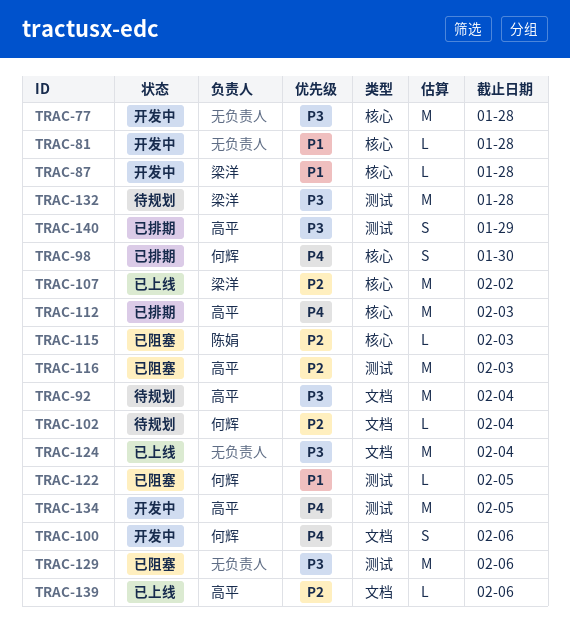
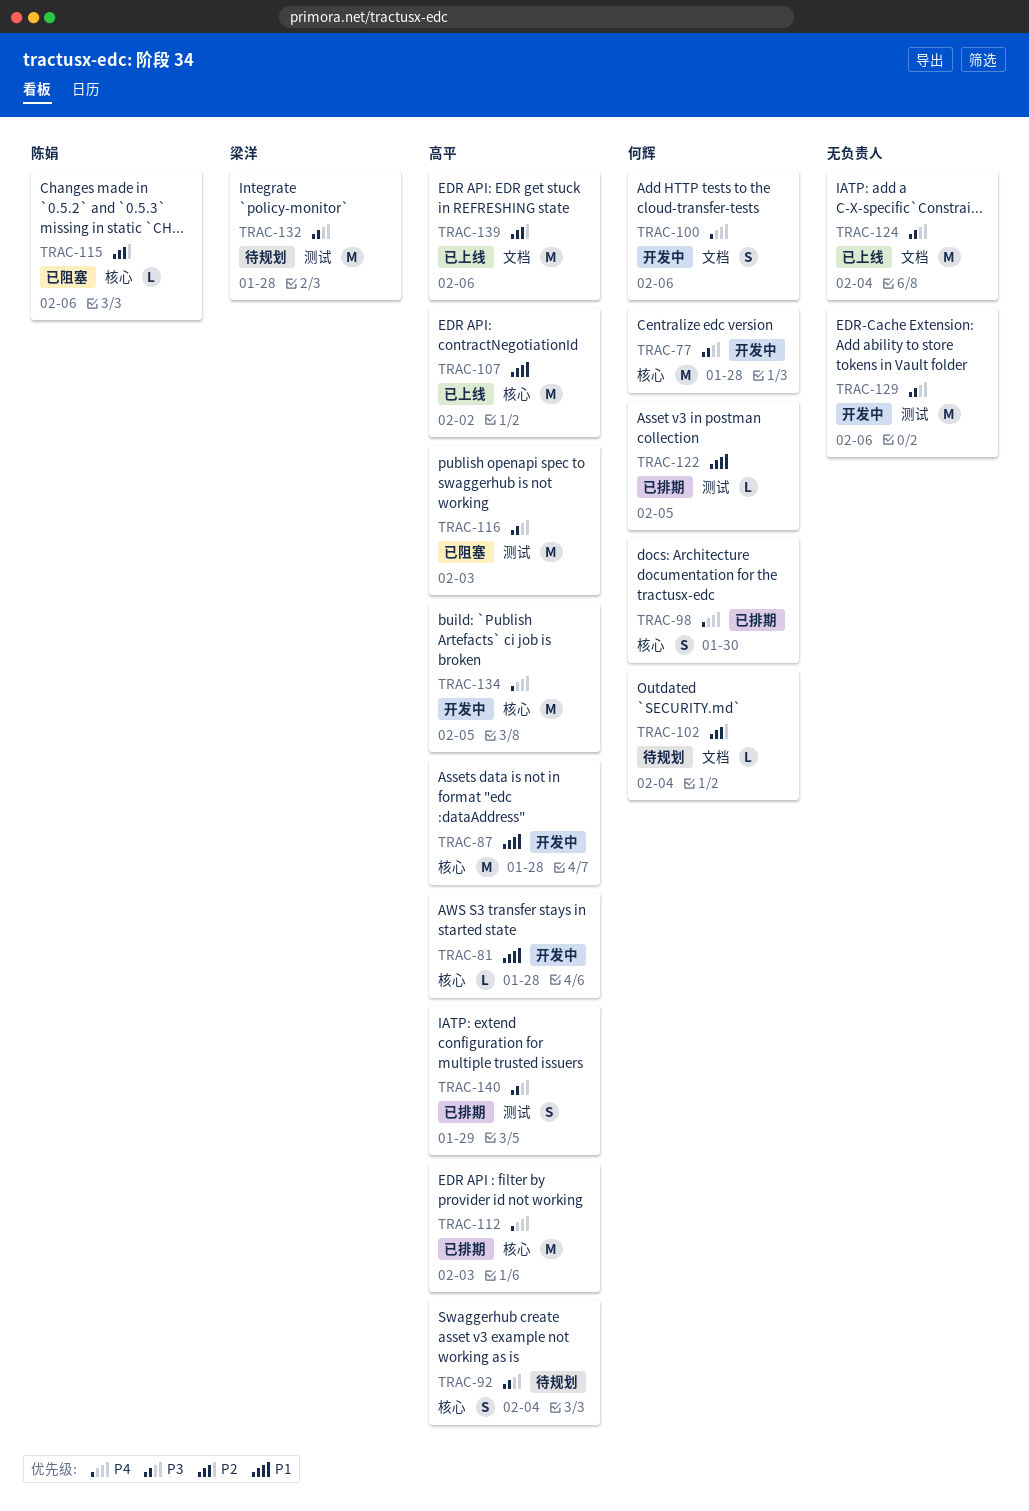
TRAC-77, owner: none -> 何辉
TRAC-81, owner: none -> 高平
TRAC-87, owner: 梁洋 -> 高平
TRAC-87, estimate: L -> M
TRAC-92, label: 文档 -> 核心
TRAC-92, estimate: M -> S
TRAC-107, owner: 梁洋 -> 高平
TRAC-107, priority: P2 -> P1
TRAC-115, due: Feb 3 -> Feb 6
TRAC-116, priority: P2 -> P3
TRAC-122, status: 已阻塞 -> 已排期
TRAC-129, status: 已阻塞 -> 开发中
TRAC-134, label: 测试 -> 核心
TRAC-139, estimate: L -> M

